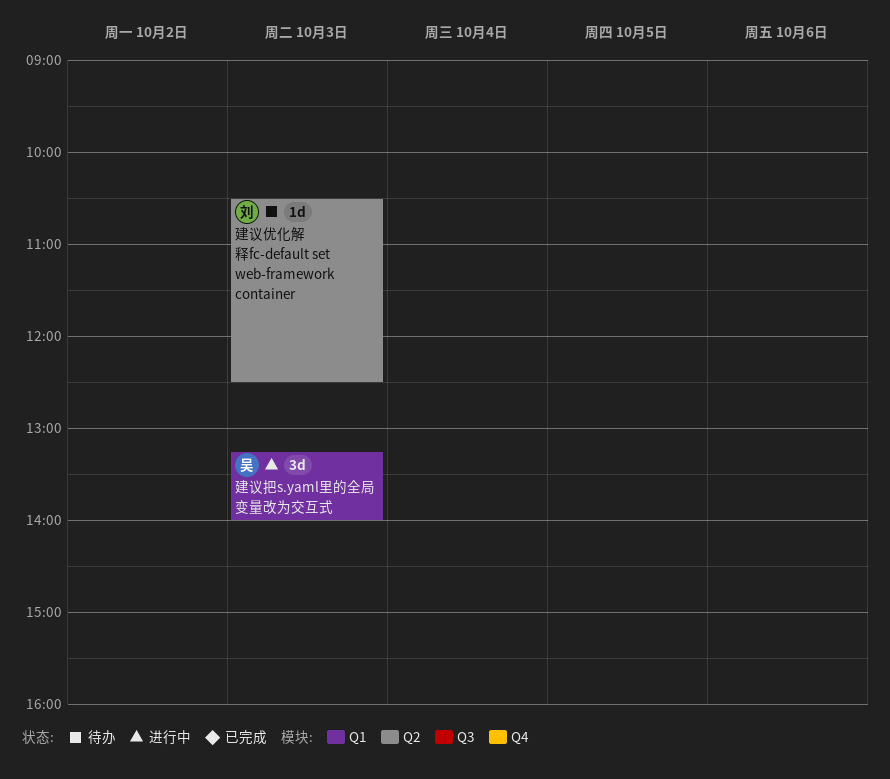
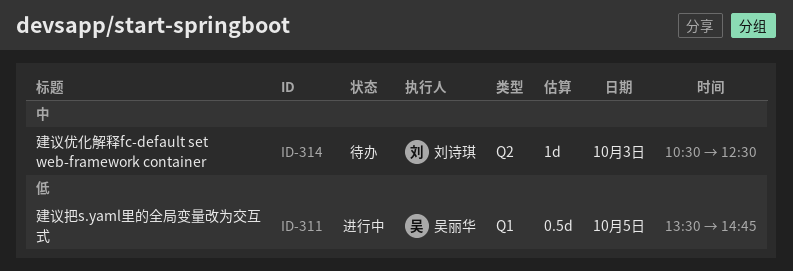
建议把s.yaml里的全局变量改为交互式, estimate: 3d -> 0.5d
建议把s.yaml里的全局变量改为交互式, day: Oct 3 -> Oct 5
建议把s.yaml里的全局变量改为交互式, begins: 13:15 -> 13:30
建议把s.yaml里的全局变量改为交互式, ends: 14:00 -> 14:45

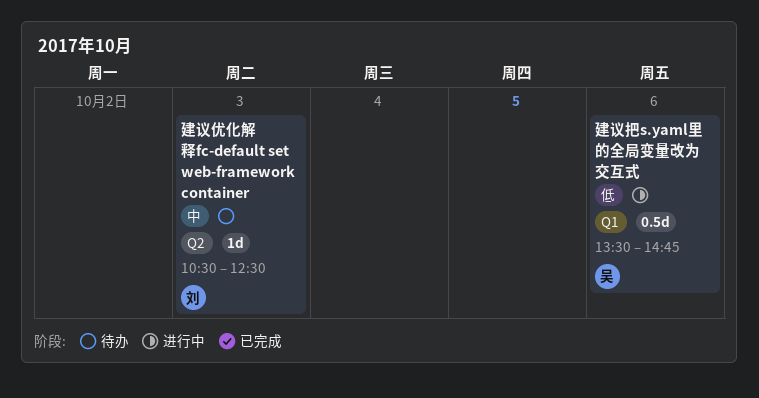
建议把s.yaml里的全局变量改为交互式, day: Oct 5 -> Oct 6

